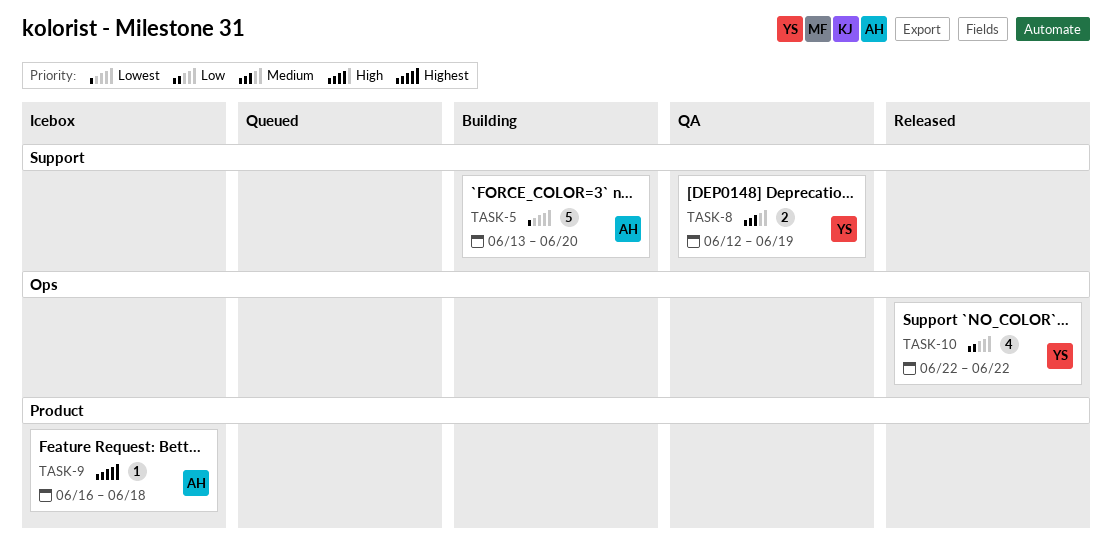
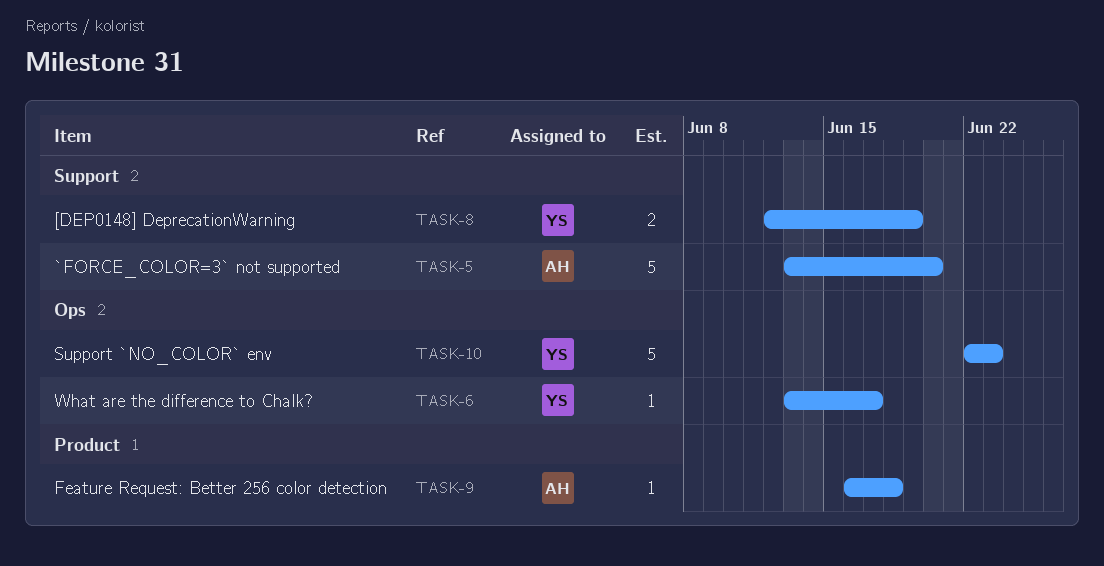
TASK-6: none -> present
TASK-10, estimate: 4 -> 5
TASK-10, due: Jun 22 -> Jun 23

